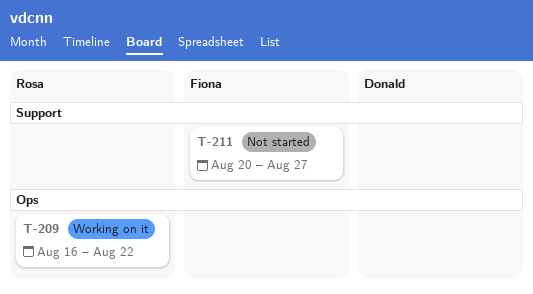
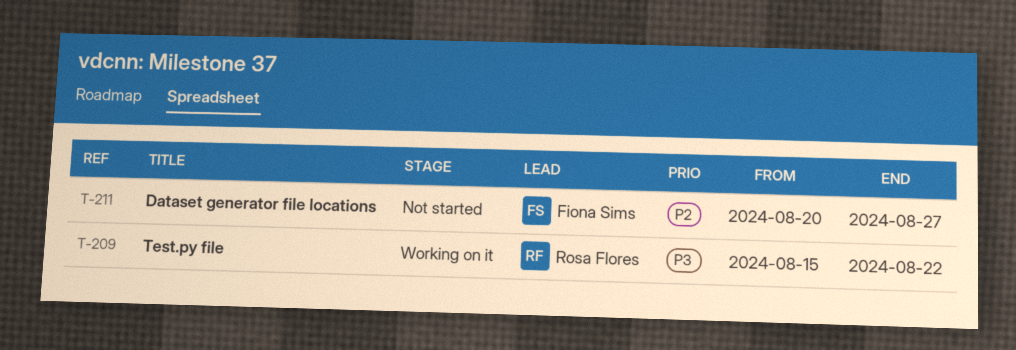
T-209, start: Aug 16 -> Aug 15

